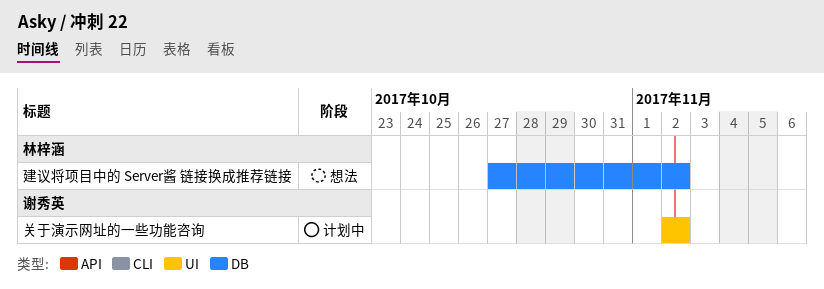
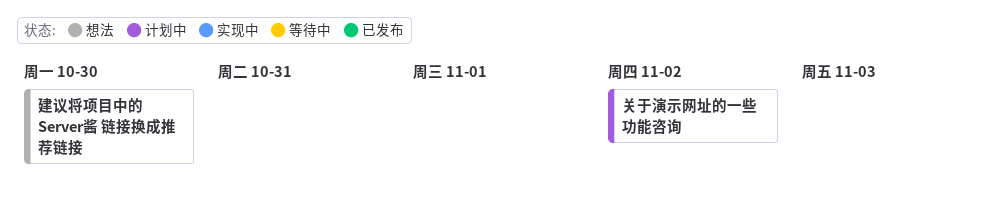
建议将项目中的 Server酱 链接换成推荐链接, due: Nov 2 -> Oct 30

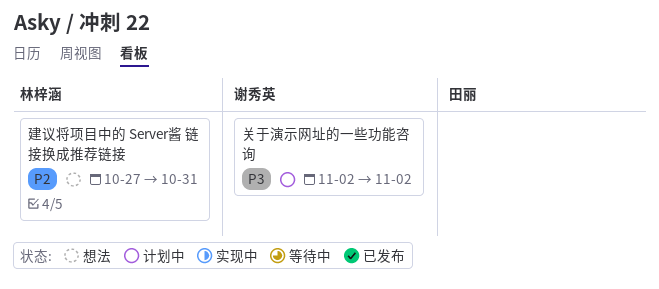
建议将项目中的 Server酱 链接换成推荐链接, due: Oct 30 -> Oct 31

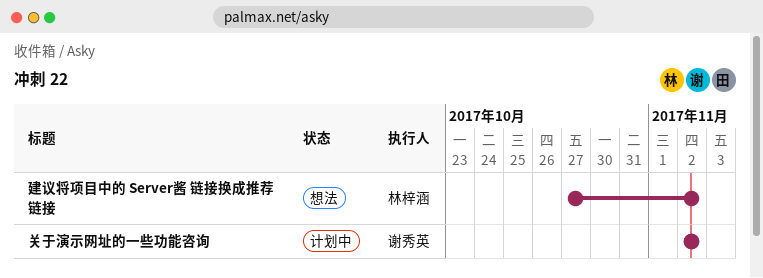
建议将项目中的 Server酱 链接换成推荐链接, due: Oct 31 -> Nov 2

